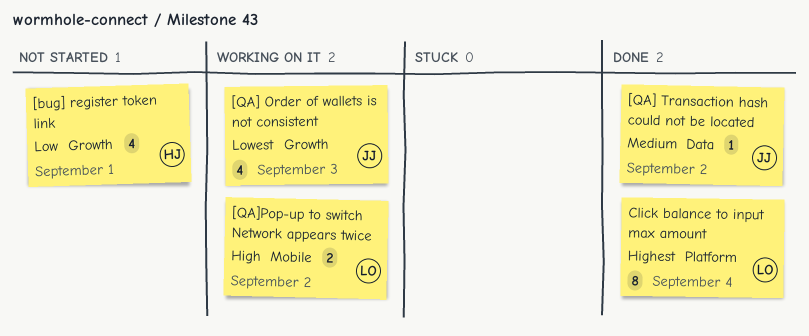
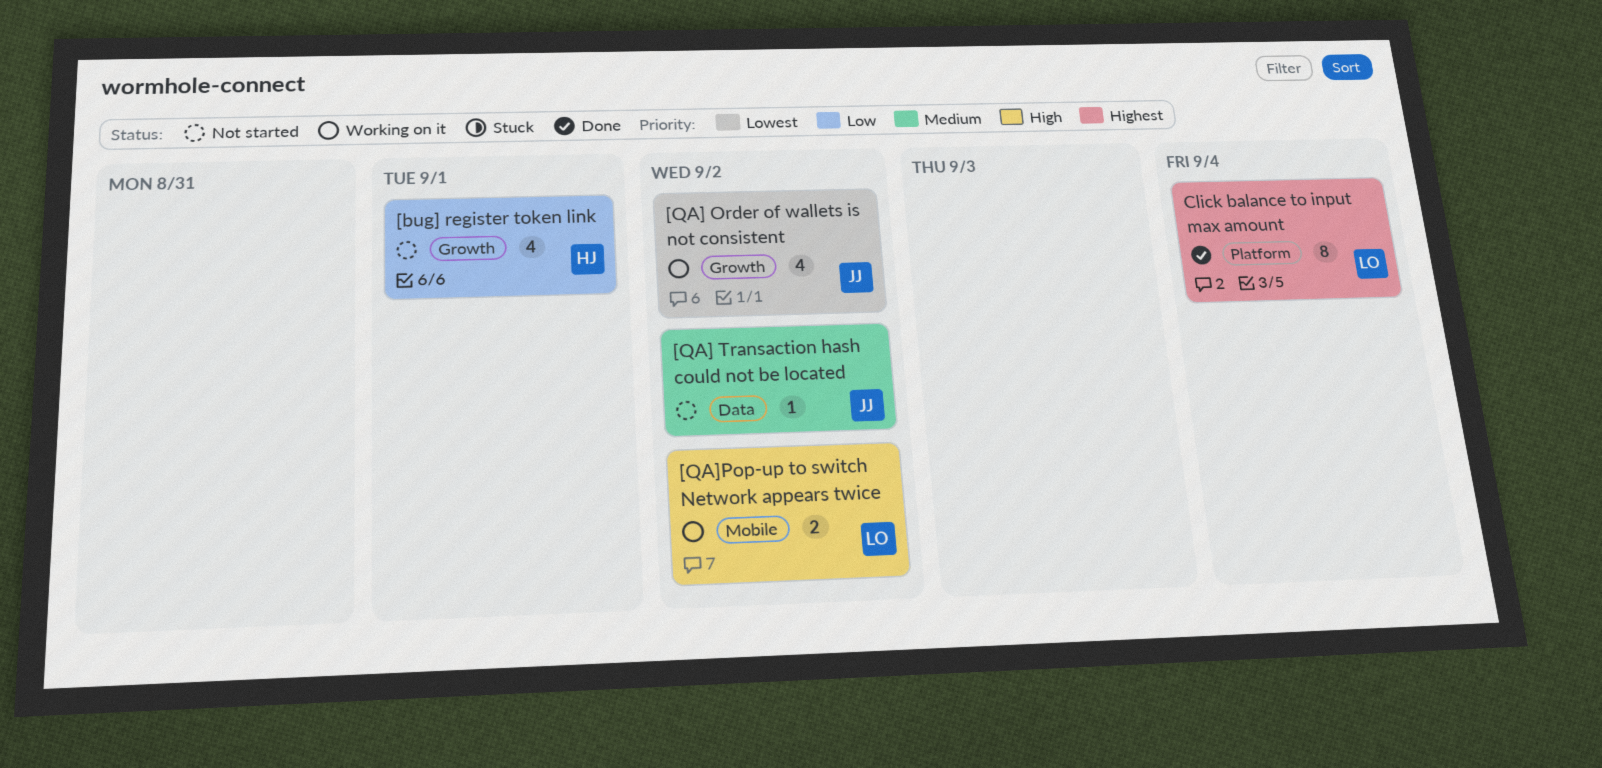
[QA] Order of wallets is not consistent, due: Sep 3 -> Sep 2
[QA] Transaction hash could not be located, status: Done -> Not started

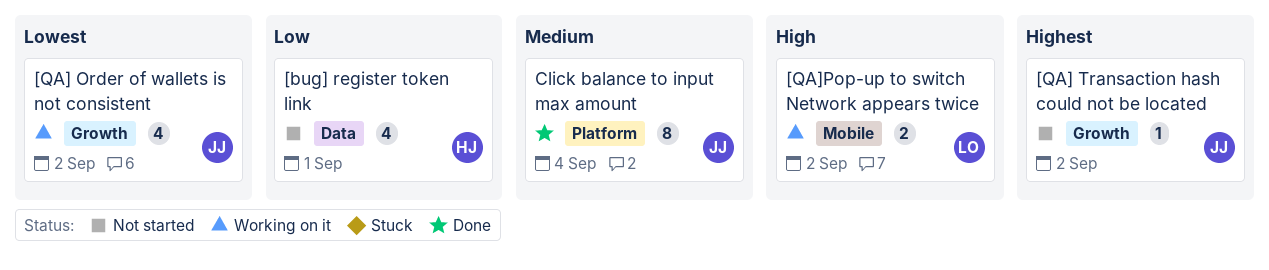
[bug] register token link, label: Growth -> Data
[QA] Transaction hash could not be located, priority: Medium -> Highest
[QA] Transaction hash could not be located, label: Data -> Growth
Click balance to input max amount, owner: LO -> JJ
Click balance to input max amount, priority: Highest -> Medium

